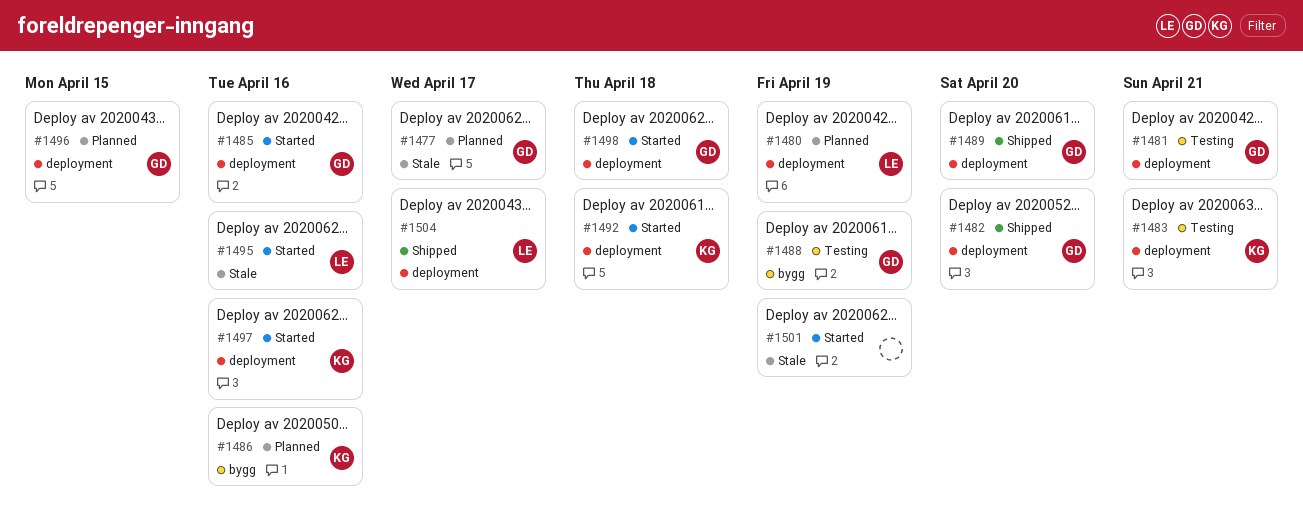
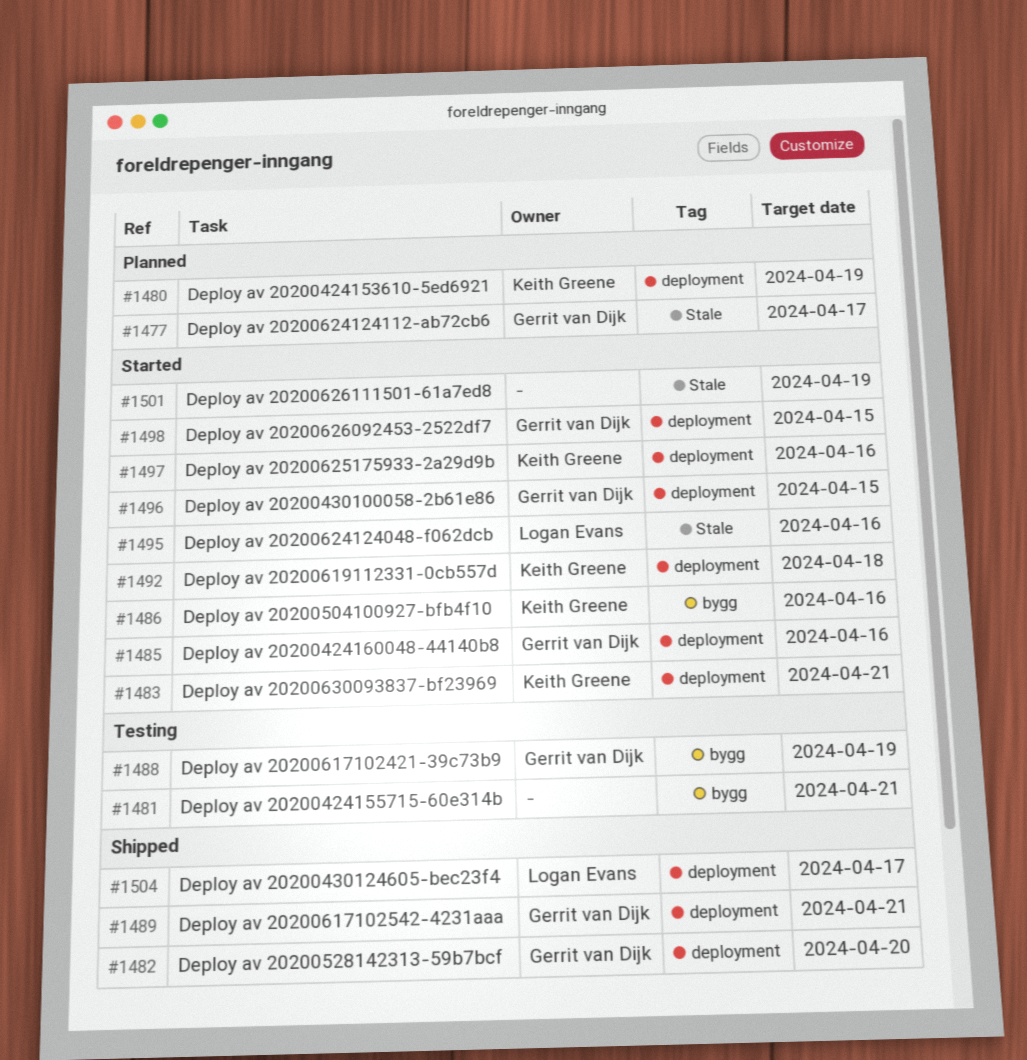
#1480, owner: Logan Evans -> Keith Greene
#1481, owner: Gerrit van Dijk -> none
#1481, label: deployment -> bygg
#1483, status: Testing -> Started
#1486, status: Planned -> Started
#1489, due: Apr 20 -> Apr 21
#1496, status: Planned -> Started
#1498, due: Apr 18 -> Apr 15

